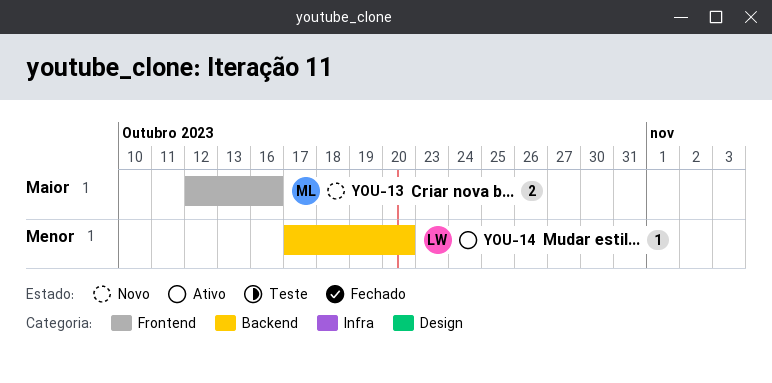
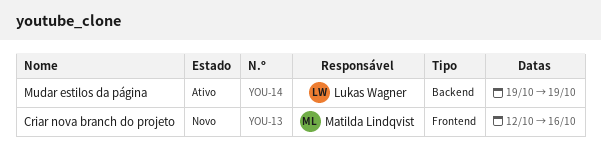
YOU-14, start: Oct 17 -> Oct 19
YOU-14, due: Oct 20 -> Oct 19

